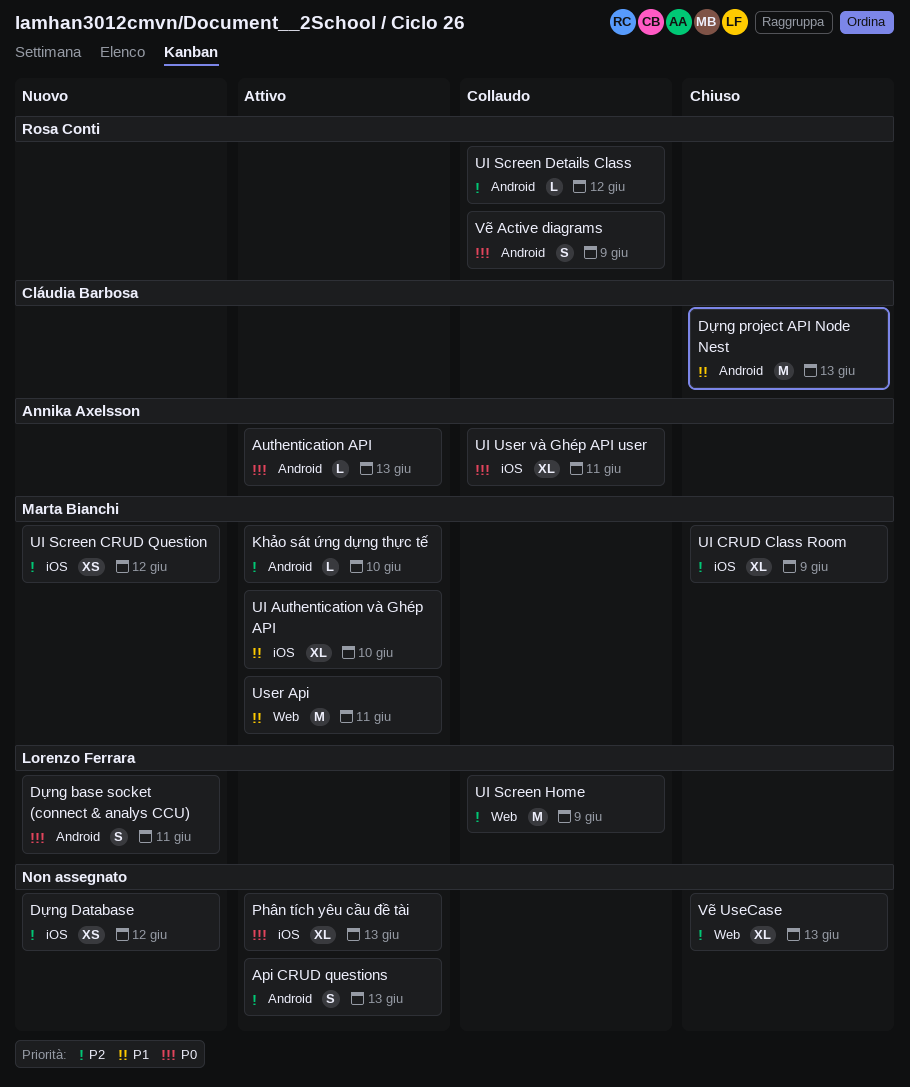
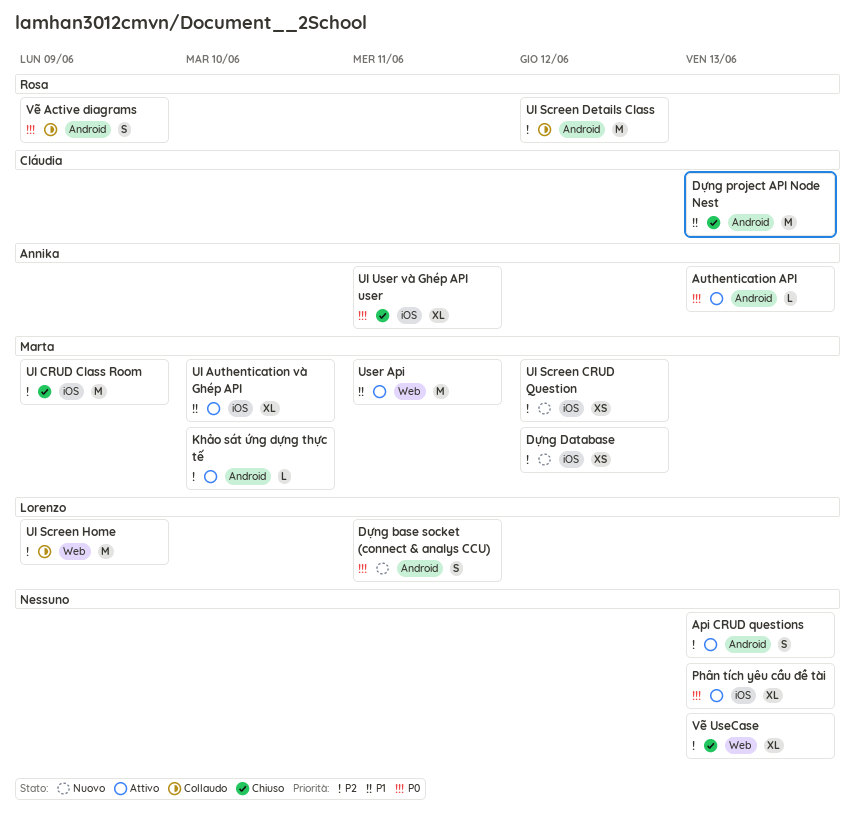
Dựng Database, owner: none -> Marta Bianchi
UI CRUD Class Room, estimate: XL -> M
UI Screen Details Class, estimate: L -> M
UI User và Ghép API user, status: Collaudo -> Chiuso

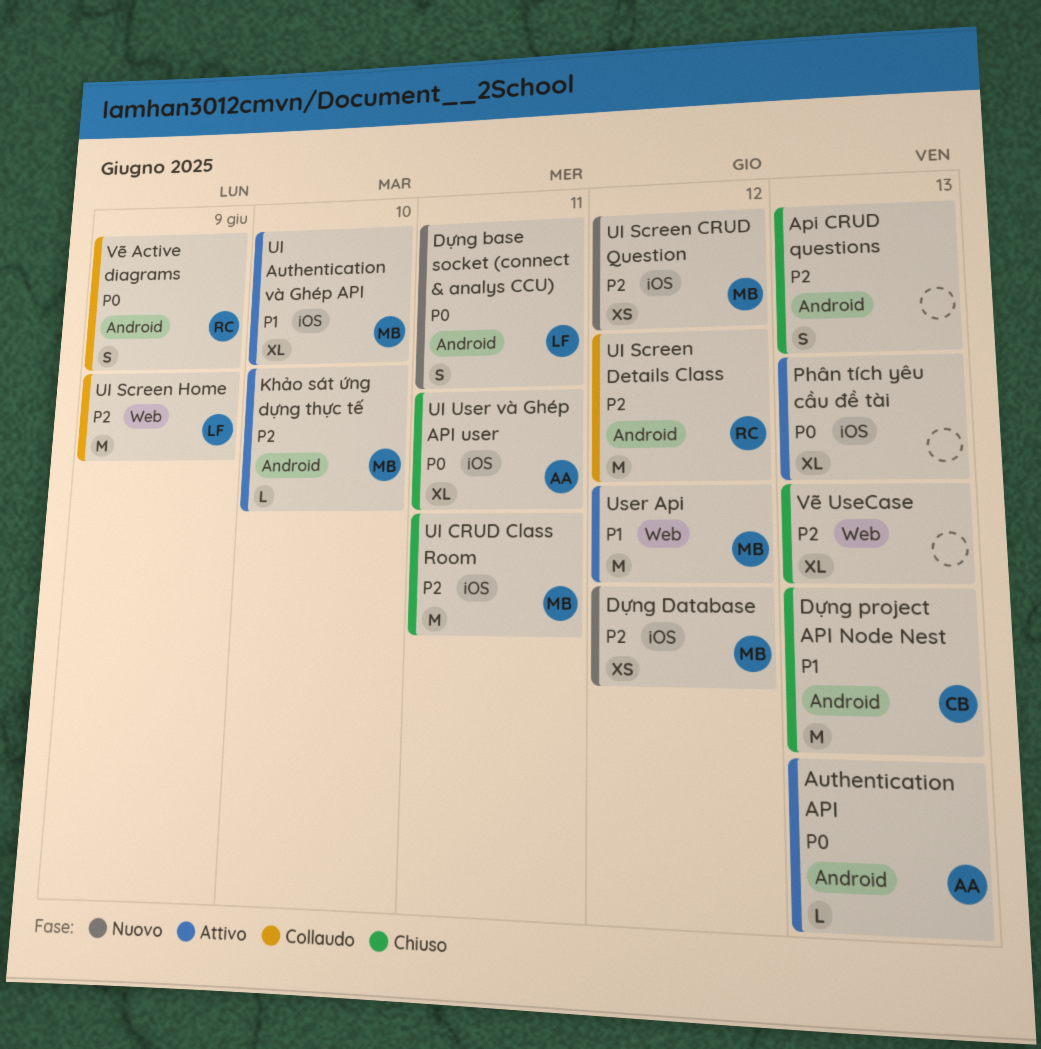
Api CRUD questions, status: Attivo -> Chiuso
UI CRUD Class Room, due: Jun 9 -> Jun 11
User Api, due: Jun 11 -> Jun 12

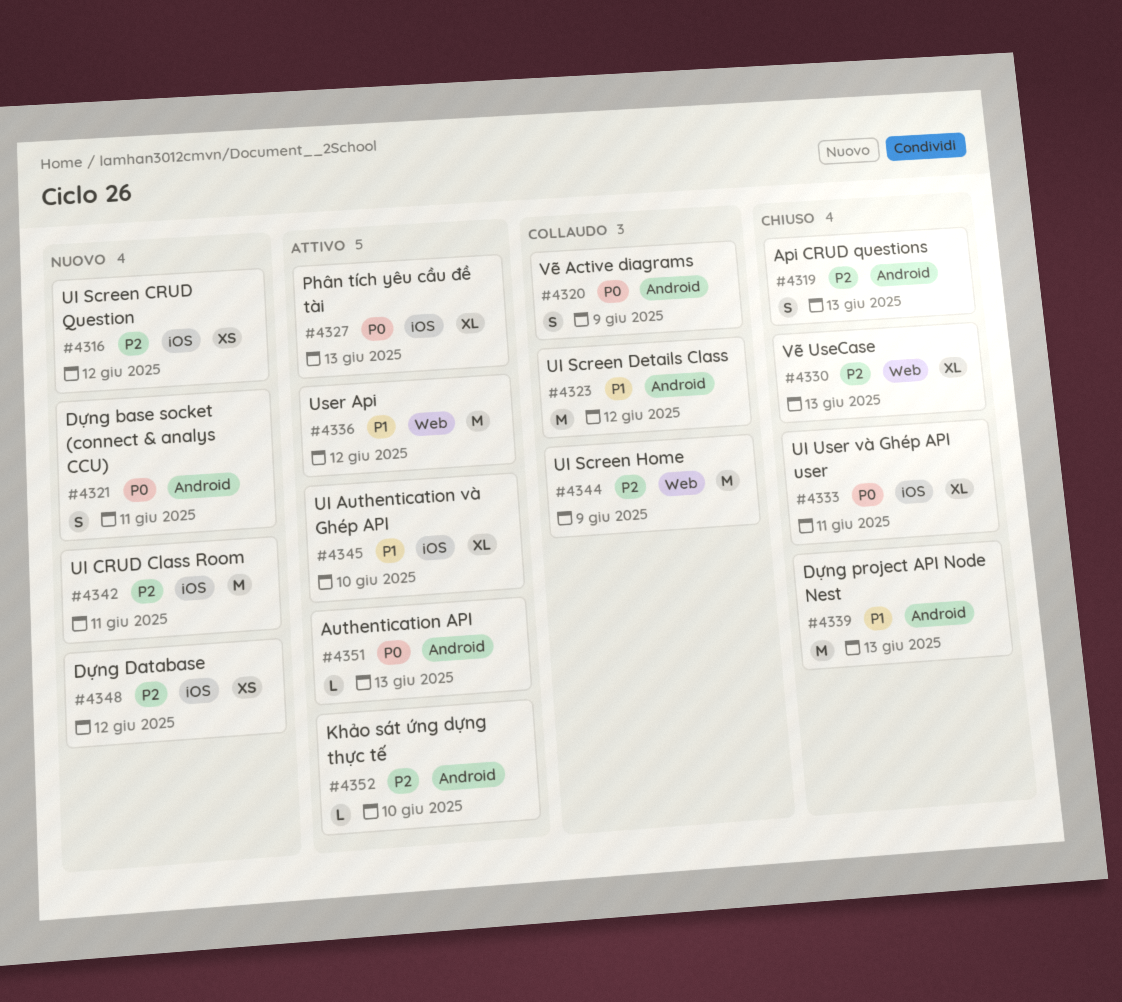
UI CRUD Class Room, status: Chiuso -> Nuovo
UI Screen Details Class, priority: P2 -> P1

